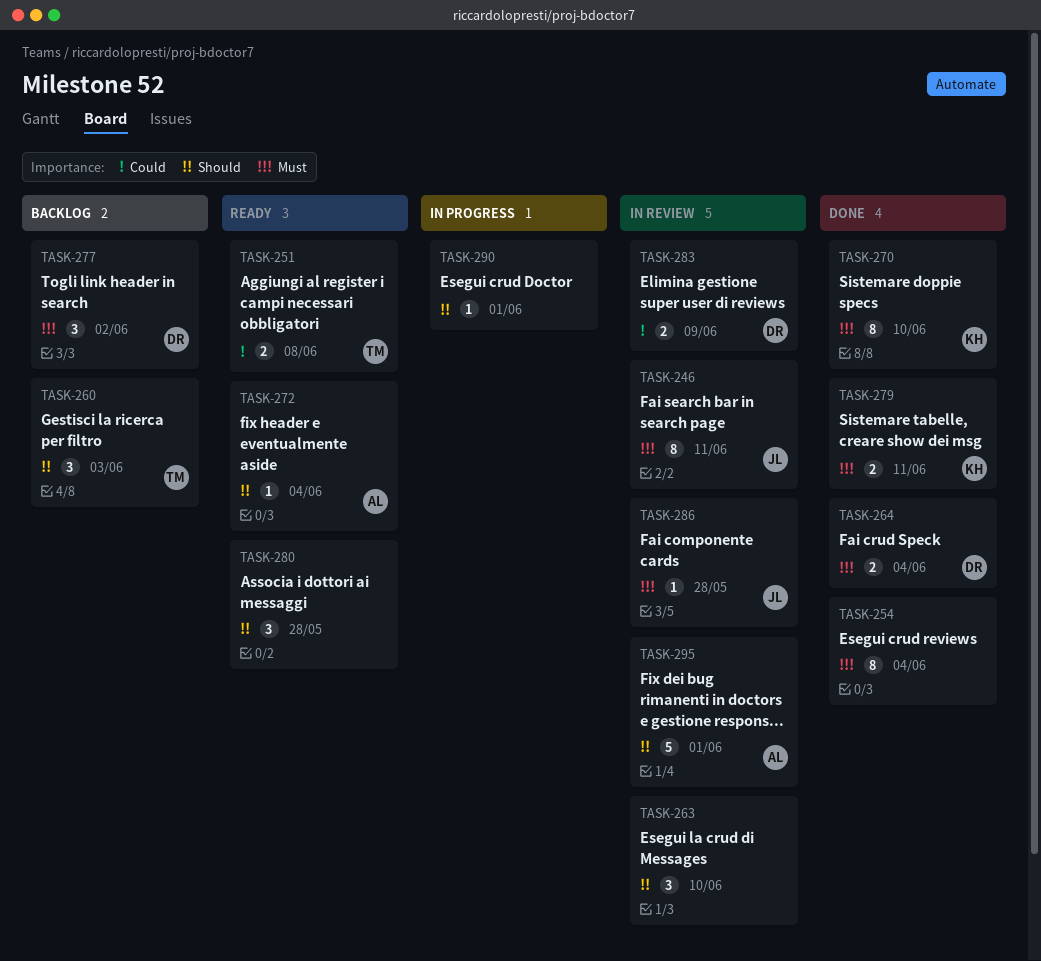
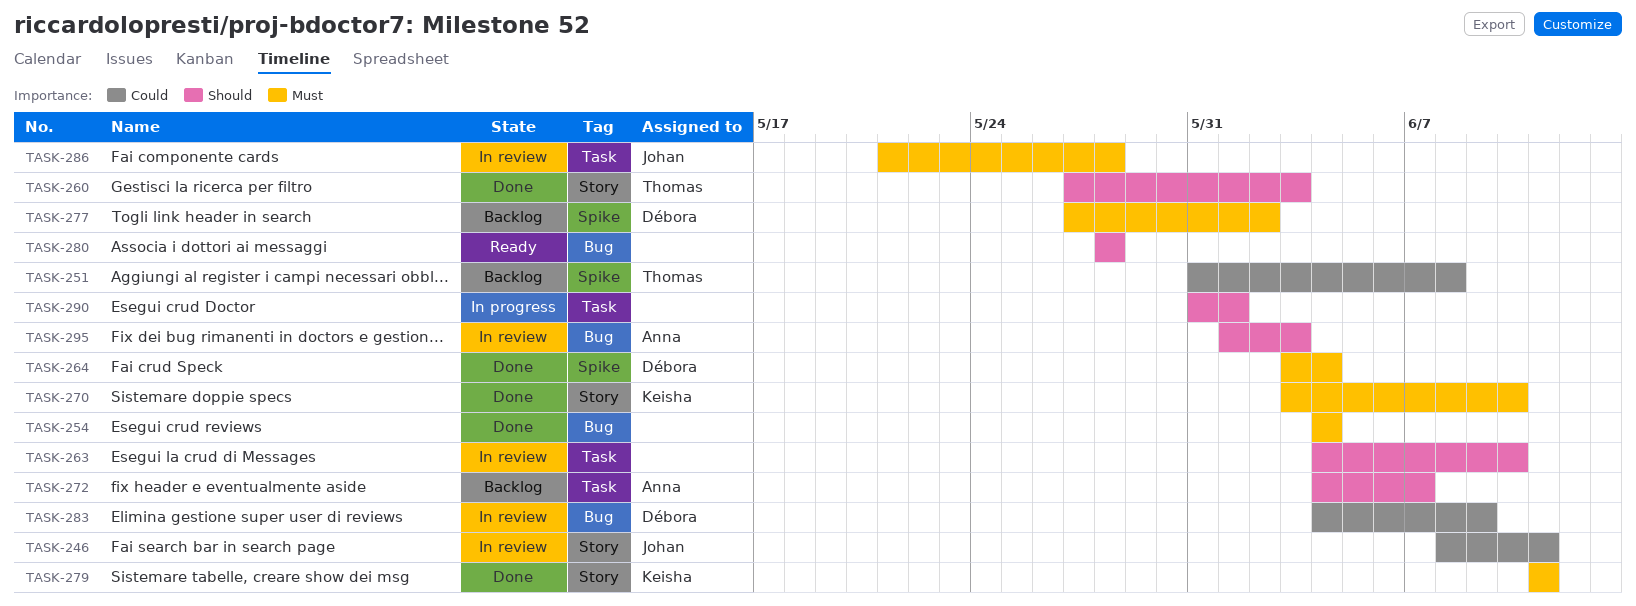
TASK-246, priority: Must -> Could
TASK-251, status: Ready -> Backlog
TASK-260, status: Backlog -> Done
TASK-272, status: Ready -> Backlog
TASK-272, due: Jun 4 -> Jun 7
TASK-295, due: Jun 1 -> Jun 3

